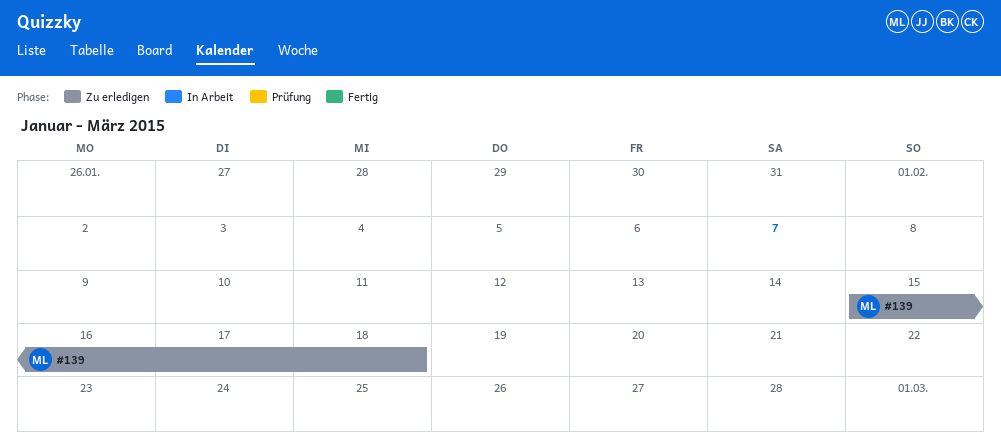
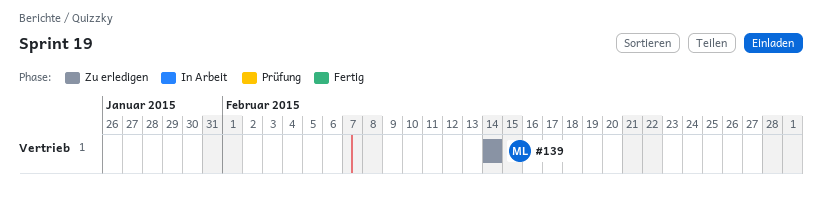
#139, start: Feb 15 -> Feb 14
#139, due: Feb 18 -> Feb 14

